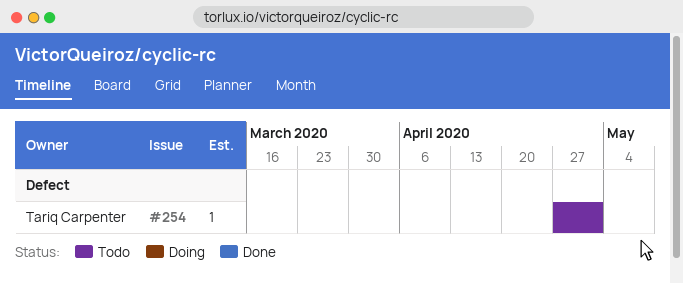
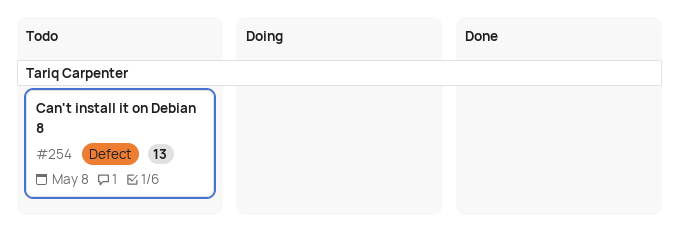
#254, estimate: 1 -> 13
#254, due: May 1 -> May 8

